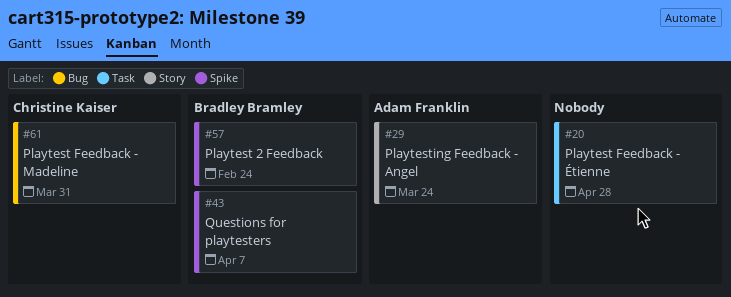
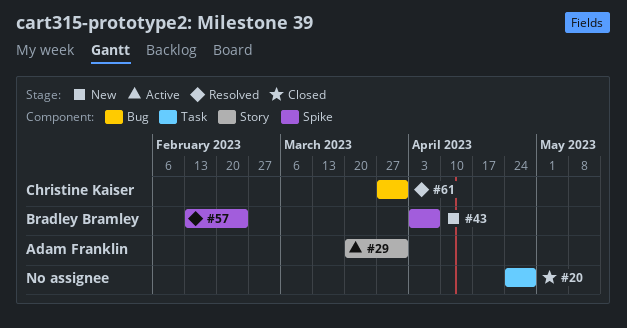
#29, due: Mar 24 -> Mar 31

